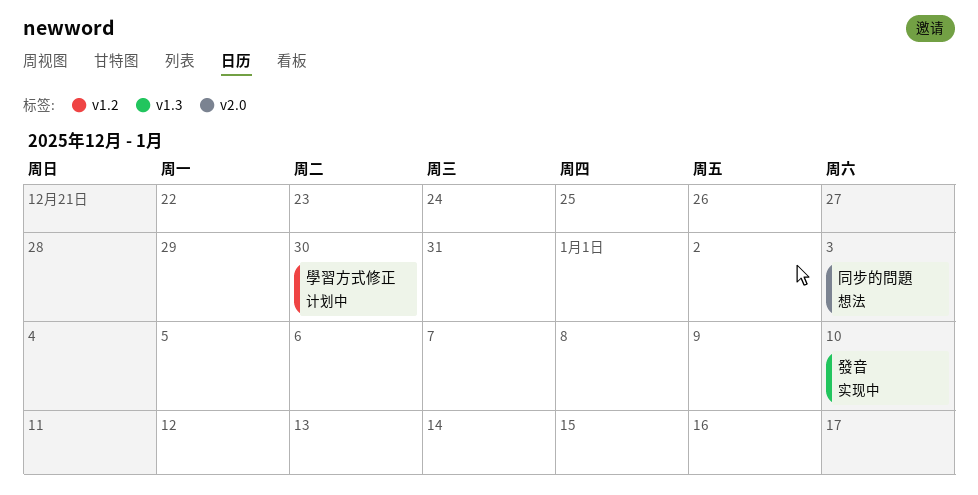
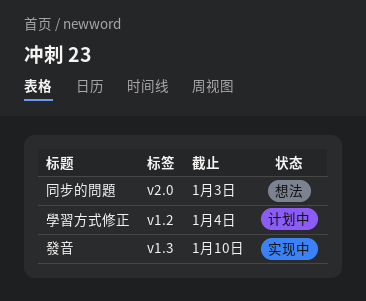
學習方式修正, due: Dec 30 -> Jan 4

